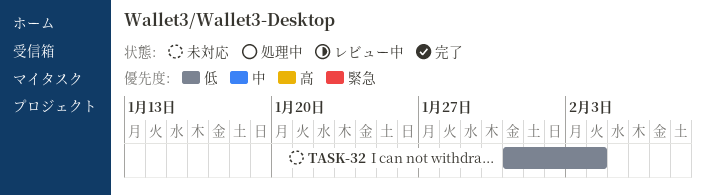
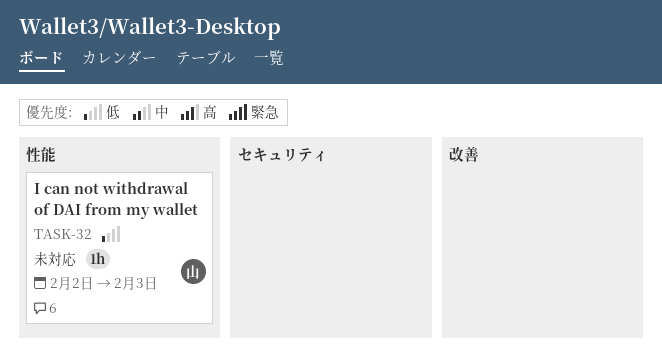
TASK-32, start: Jan 31 -> Feb 2
TASK-32, due: Feb 4 -> Feb 3

